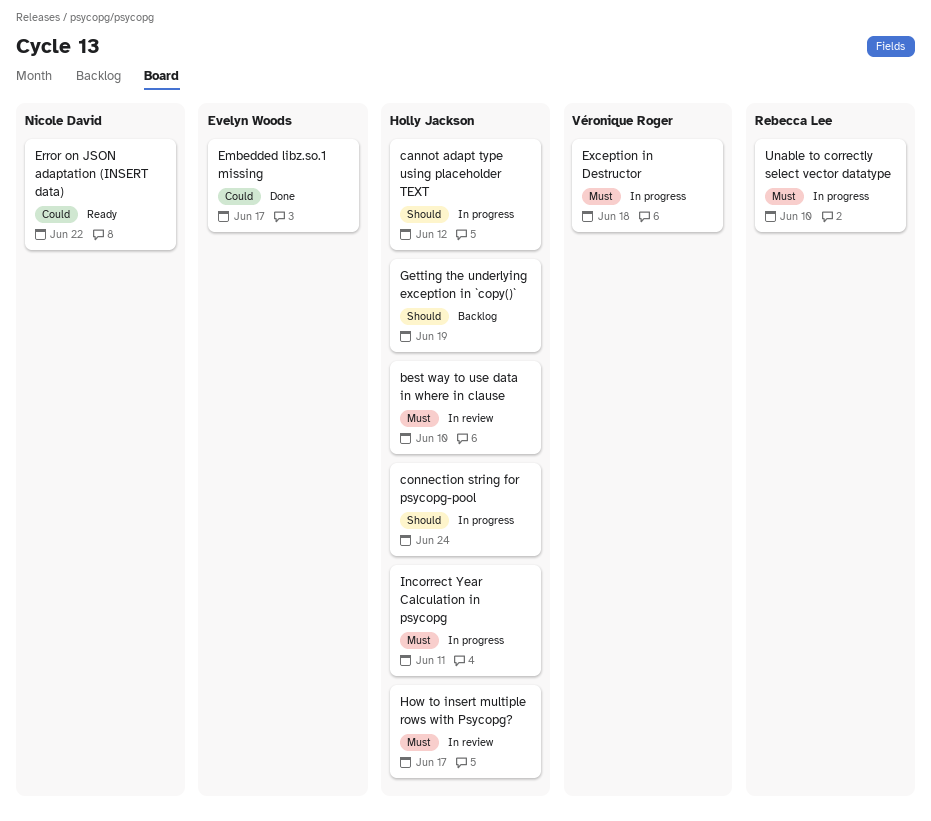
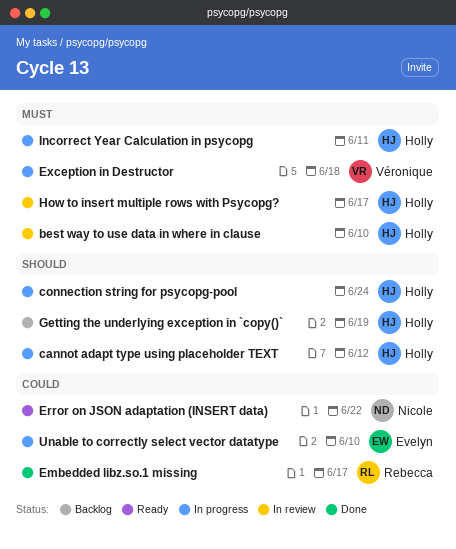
Embedded libz.so.1 missing, owner: Evelyn Woods -> Rebecca Lee
Unable to correctly select vector datatype, owner: Rebecca Lee -> Evelyn Woods
Unable to correctly select vector datatype, priority: Must -> Could

